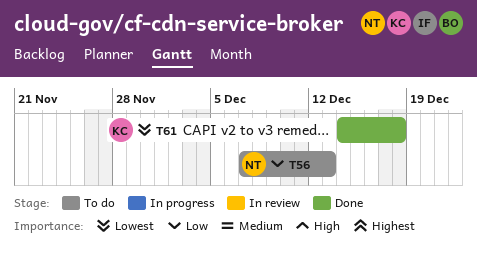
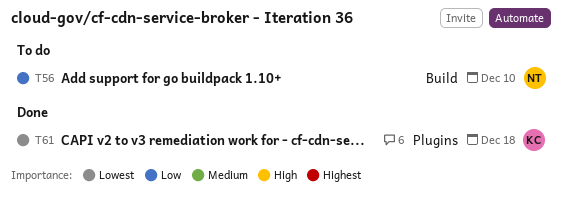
T56, due: Dec 13 -> Dec 10

